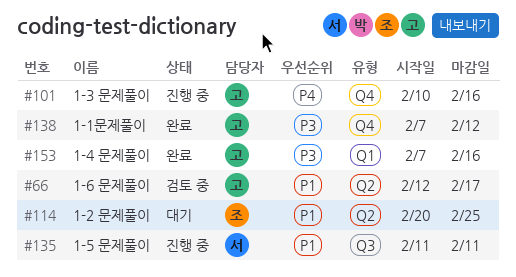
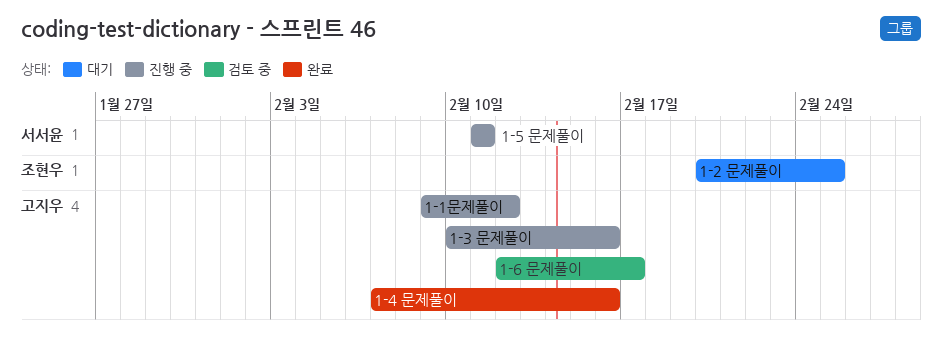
1-1문제풀이, status: 완료 -> 진행 중
1-1문제풀이, start: Feb 7 -> Feb 9

